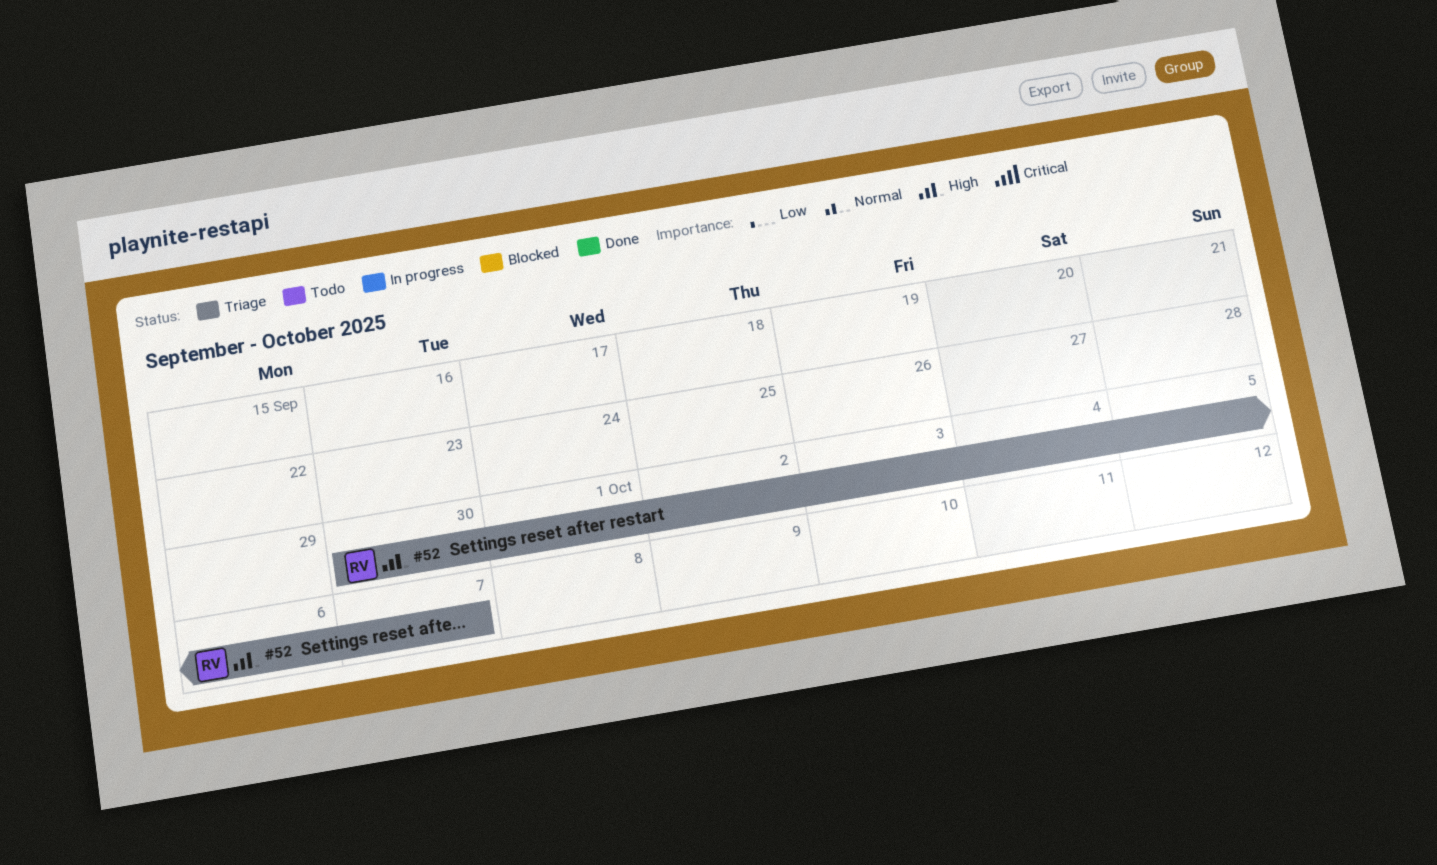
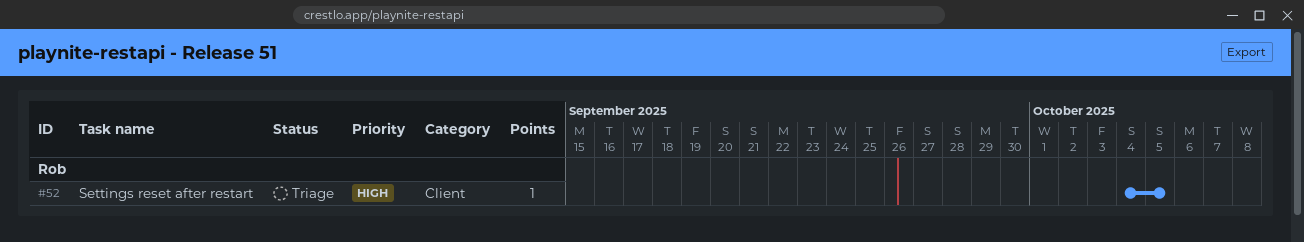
#52, start: Sep 30 -> Oct 4
#52, due: Oct 7 -> Oct 5

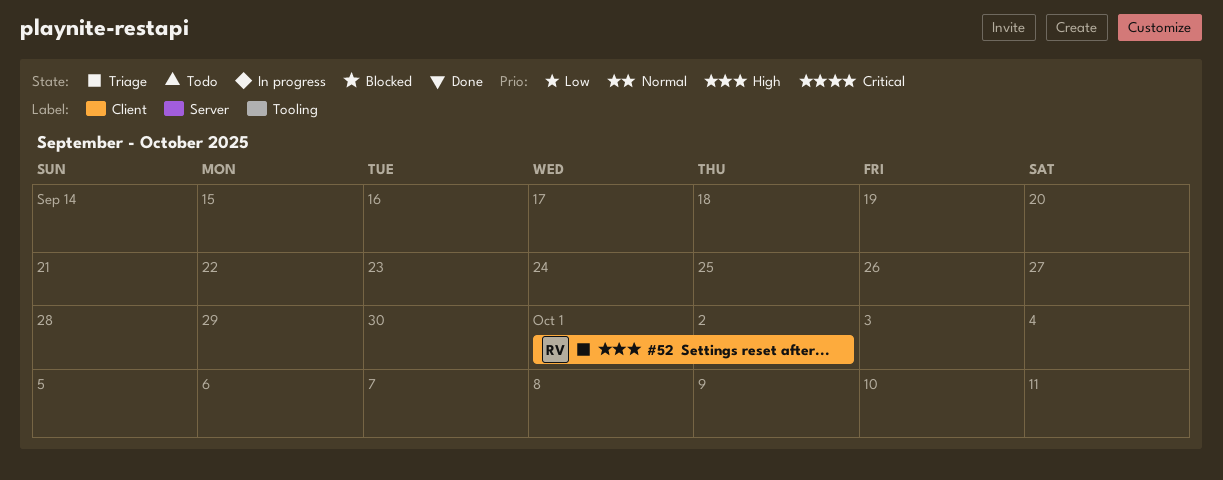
#52, start: Oct 4 -> Oct 1
#52, due: Oct 5 -> Oct 2

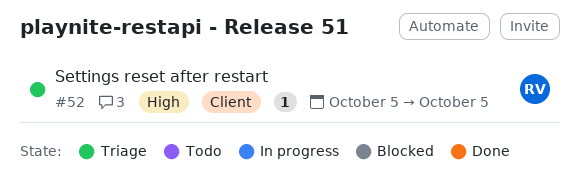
#52, start: Oct 1 -> Oct 5
#52, due: Oct 2 -> Oct 5

